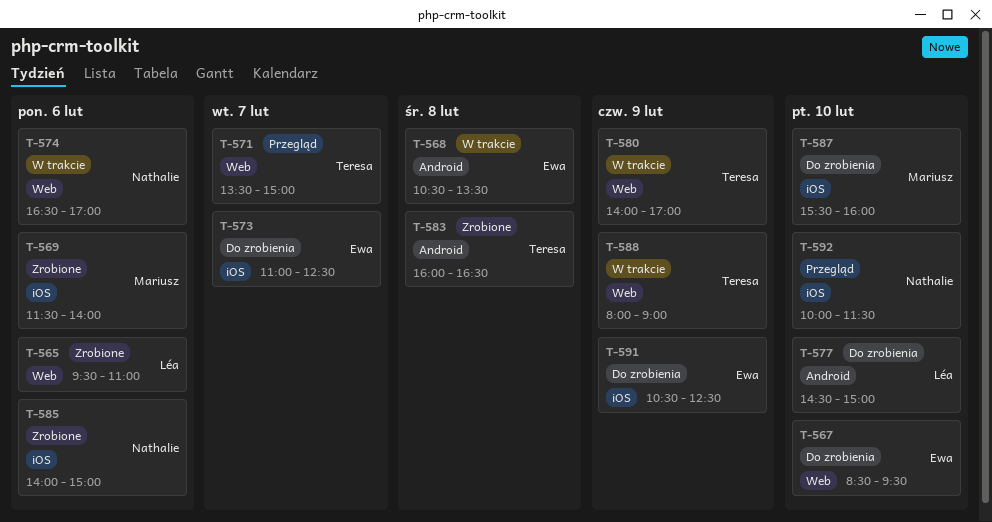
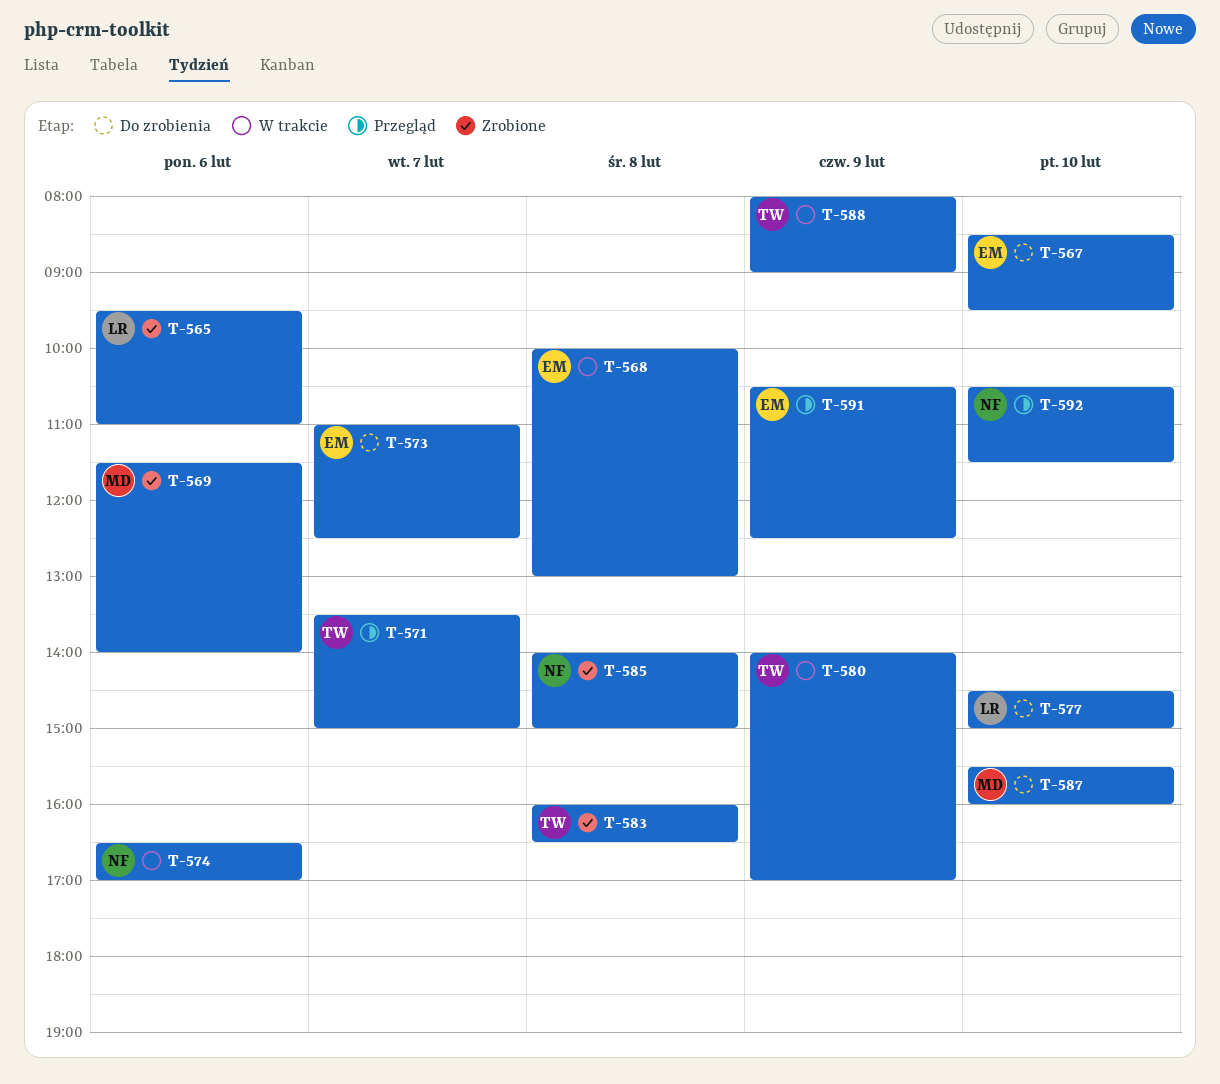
T-568, begins: 10:30 -> 10:00
T-568, ends: 13:30 -> 13:00
T-585, day: Feb 6 -> Feb 8
T-591, status: Do zrobienia -> Przegląd
T-592, begins: 10:00 -> 10:30

